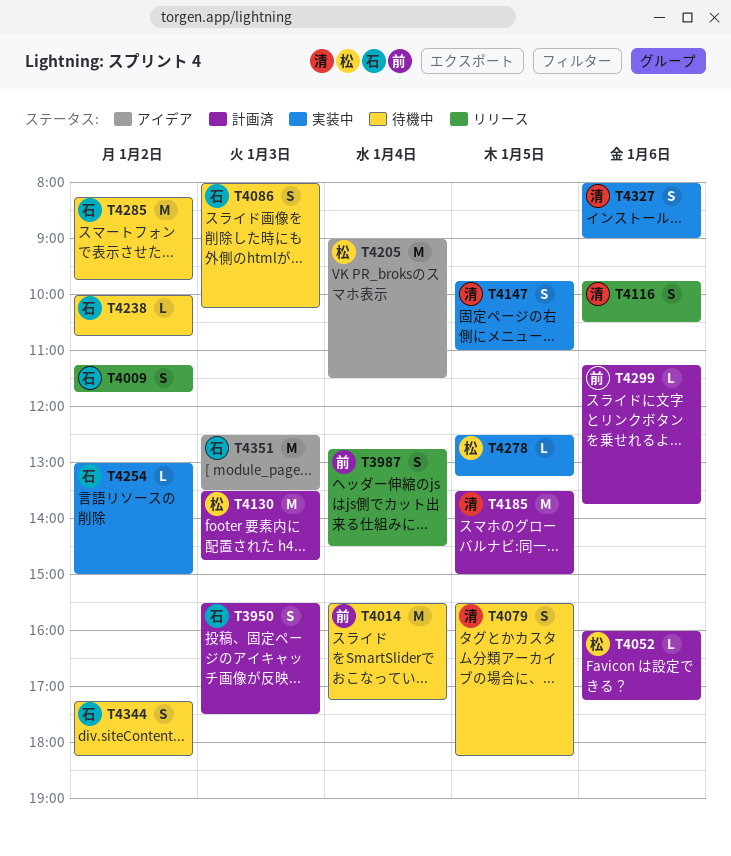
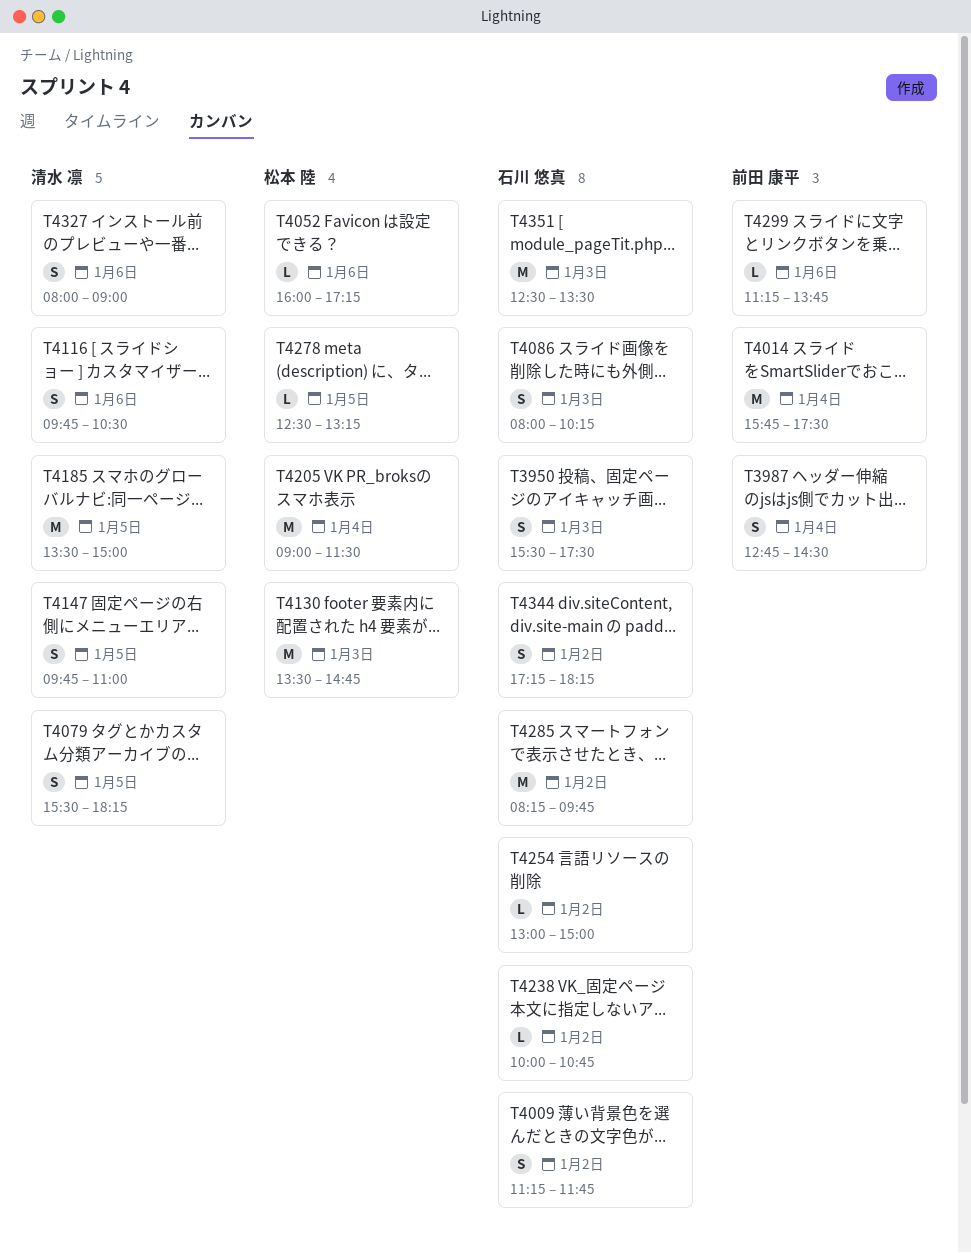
T4014, begins: 15:30 -> 15:45
T4014, ends: 17:15 -> 17:30

